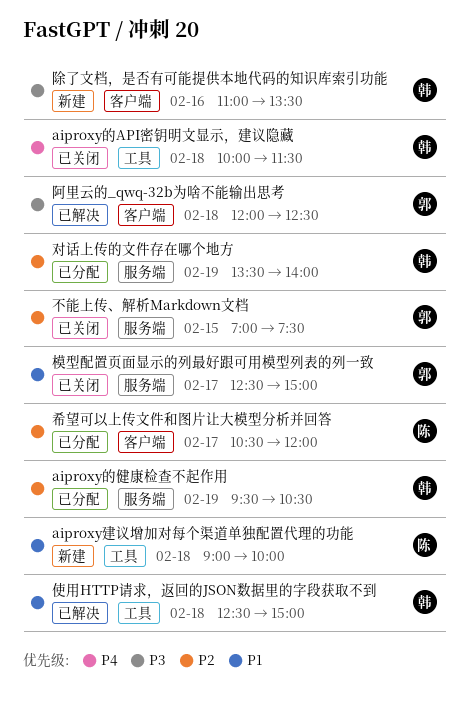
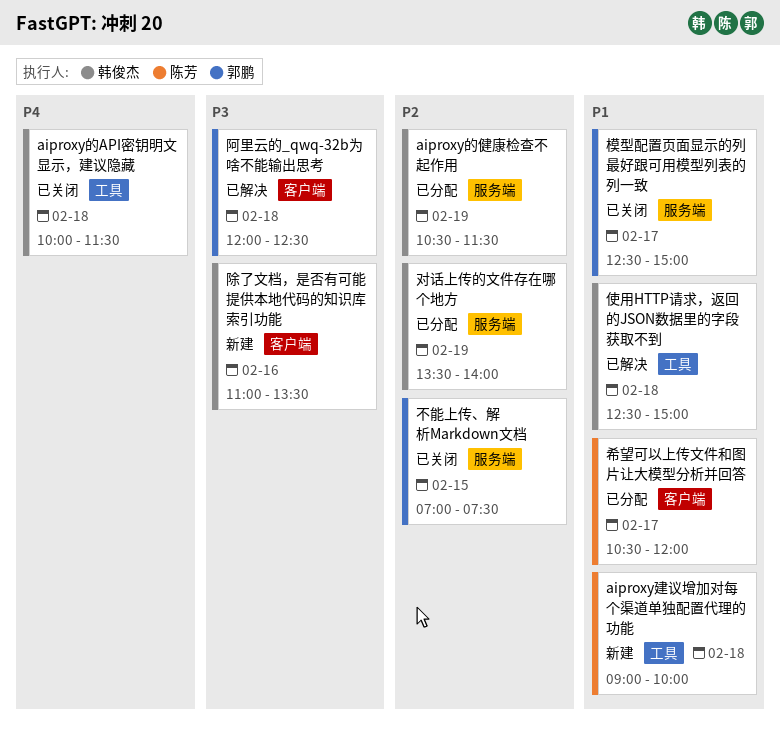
aiproxy的健康检查不起作用, begins: 09:30 -> 10:30
aiproxy的健康检查不起作用, ends: 10:30 -> 11:30
希望可以上传文件和图片让大模型分析并回答, priority: P2 -> P1

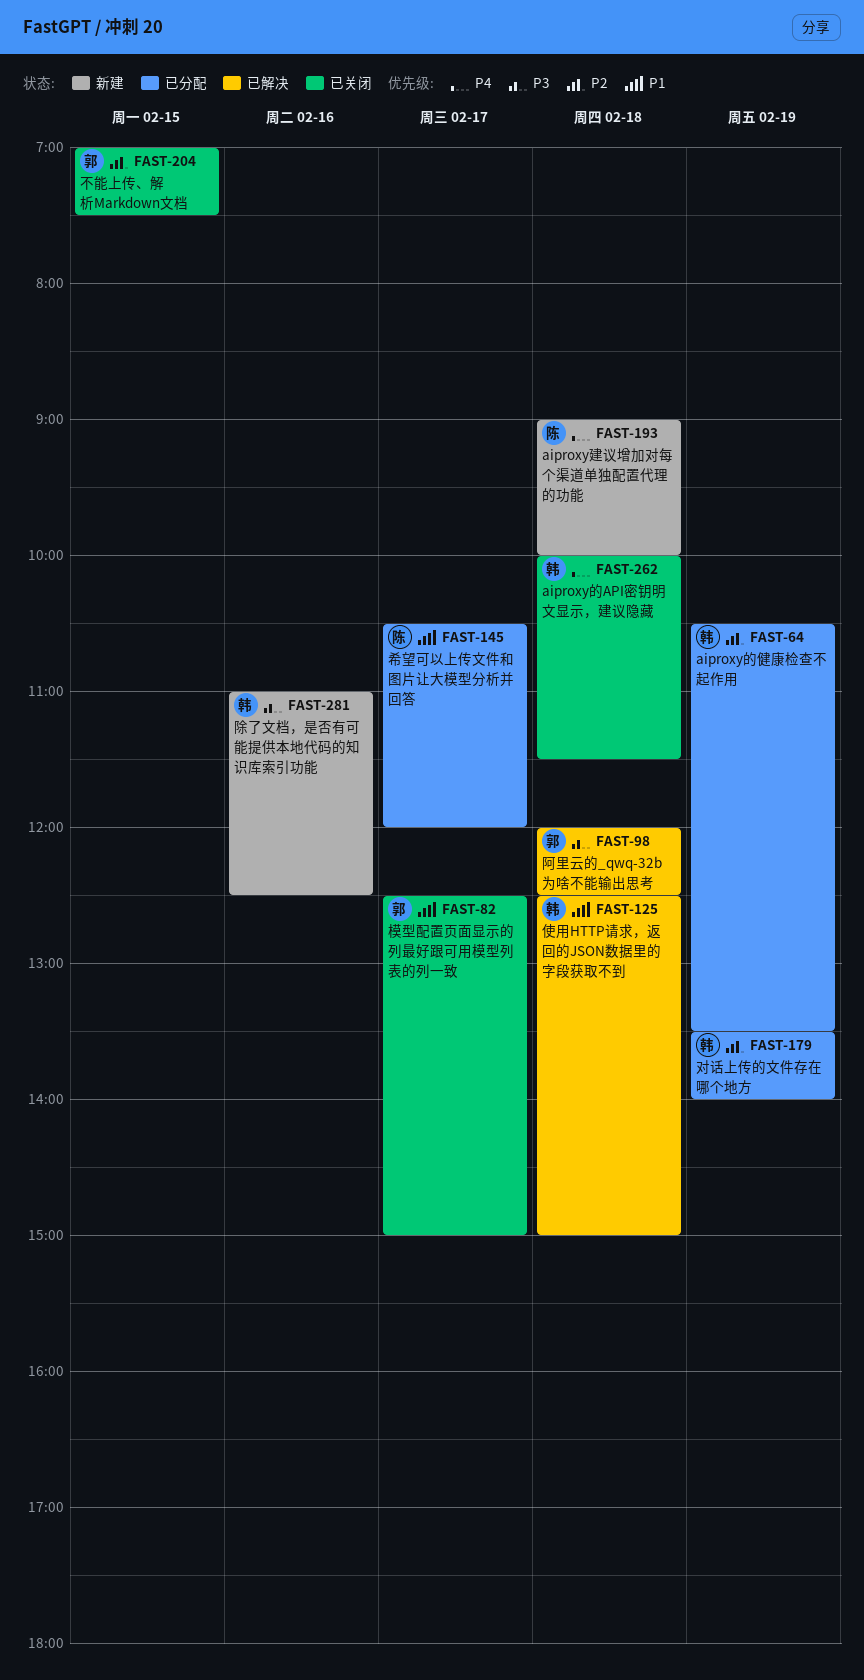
aiproxy建议增加对每个渠道单独配置代理的功能, priority: P1 -> P4
aiproxy的健康检查不起作用, ends: 11:30 -> 13:30
除了文档，是否有可能提供本地代码的知识库索引功能, ends: 13:30 -> 12:30

